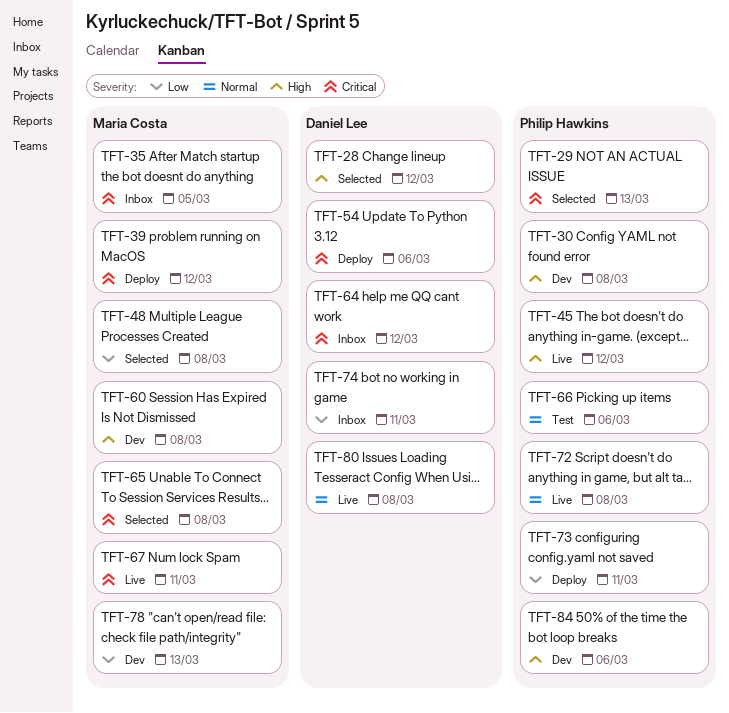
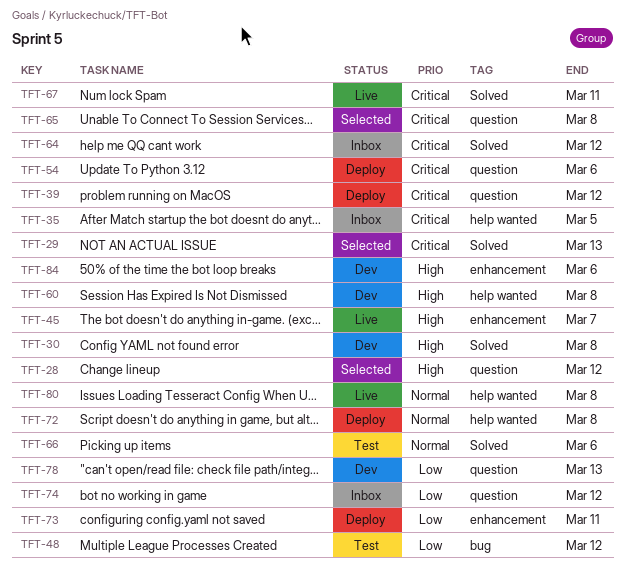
TFT-45, due: Mar 12 -> Mar 7
TFT-48, status: Selected -> Test
TFT-48, due: Mar 8 -> Mar 12
TFT-72, status: Live -> Deploy
TFT-74, due: Mar 11 -> Mar 12

